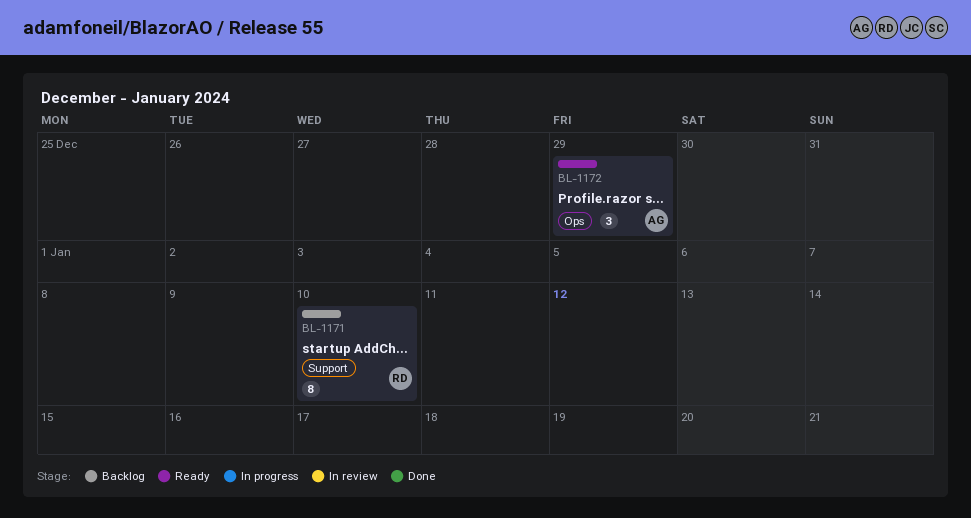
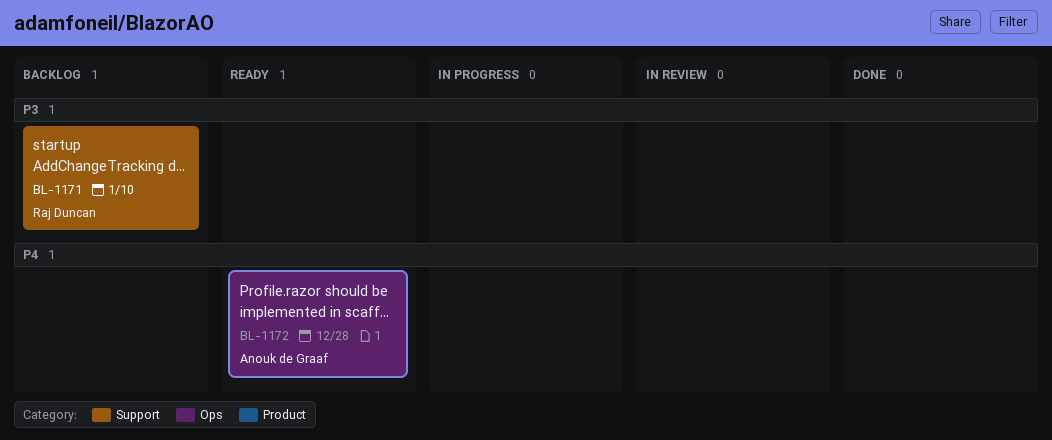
BL-1172, due: Dec 29 -> Dec 28

